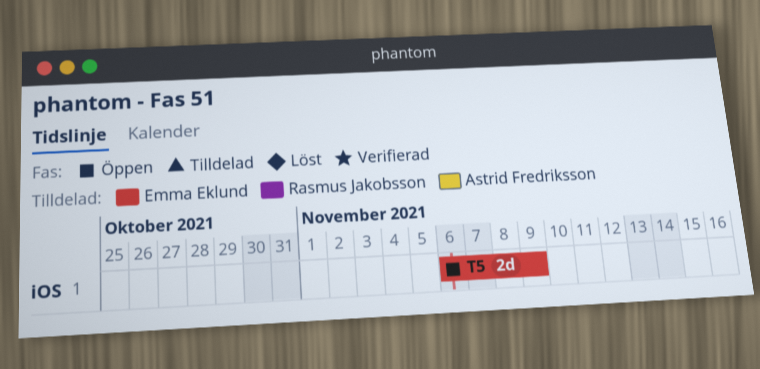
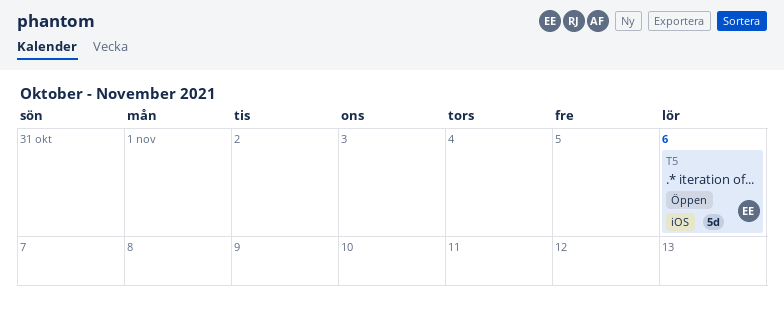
T5, estimate: 2d -> 5d
T5, due: Nov 9 -> Nov 6

